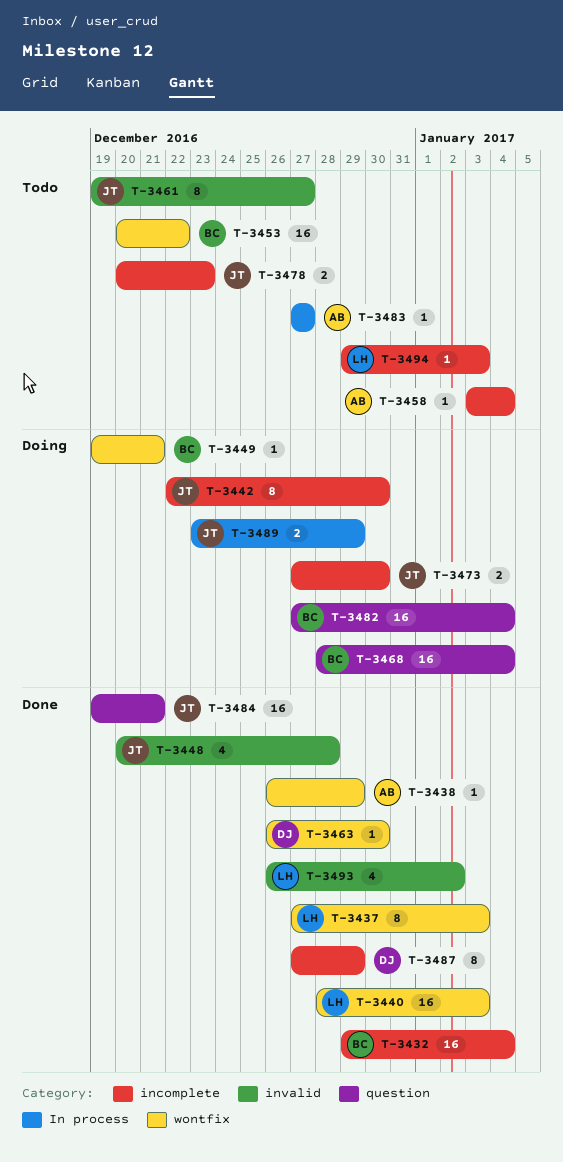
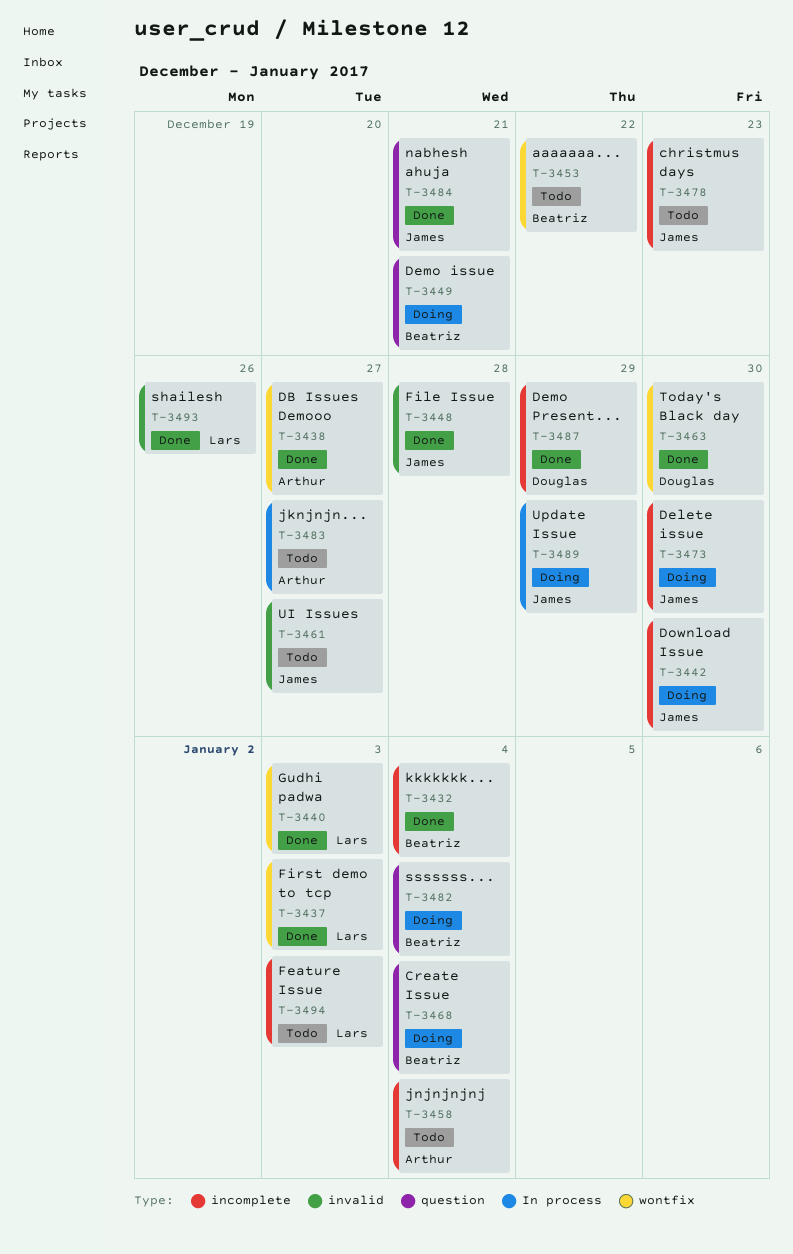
T-3438, due: Dec 29 -> Dec 27
T-3449, label: wontfix -> question
T-3493, due: Jan 2 -> Dec 26

